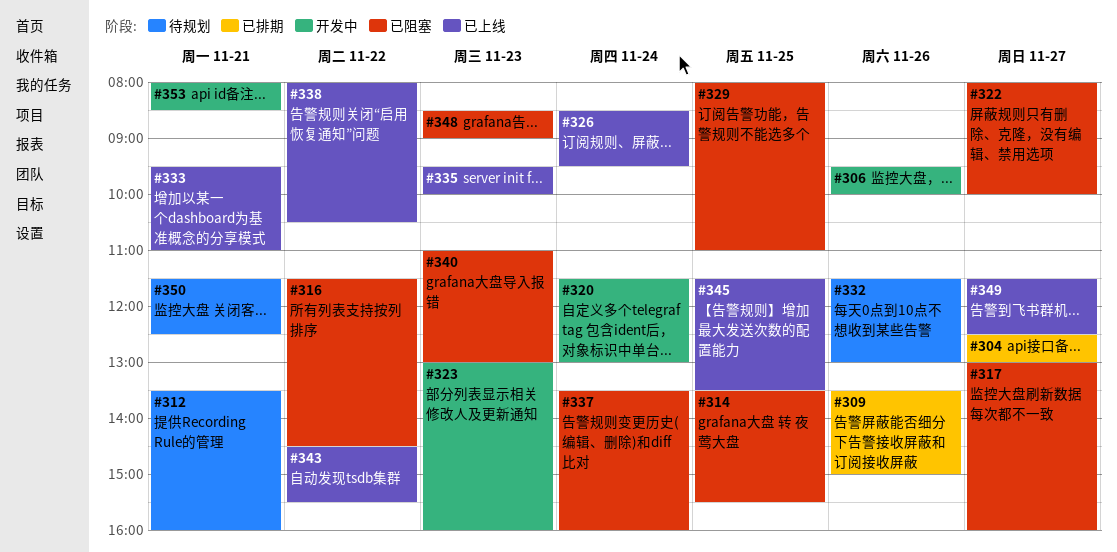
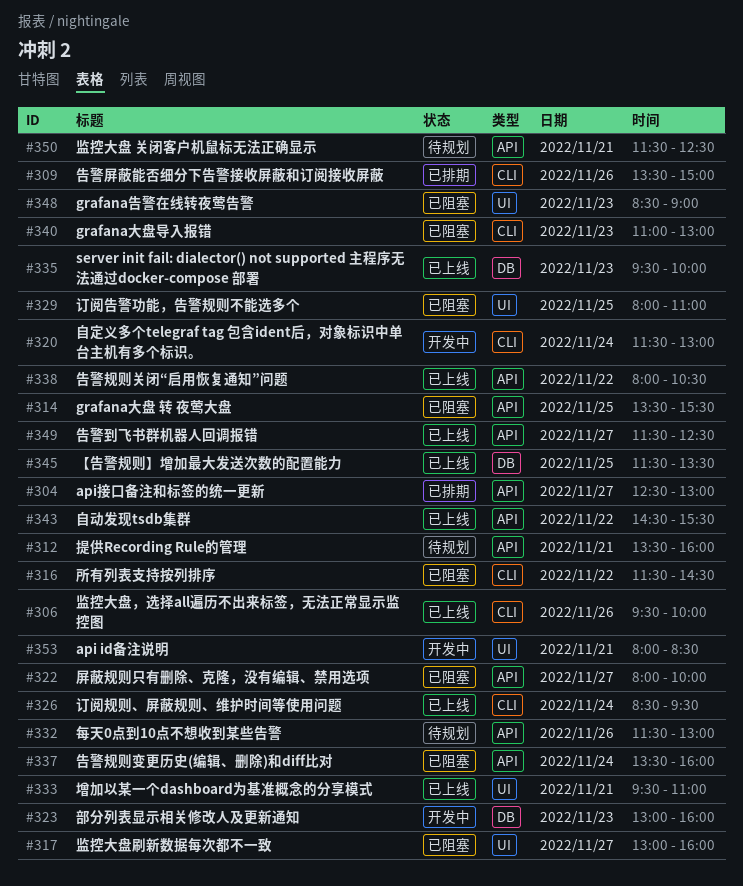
#306, status: 开发中 -> 已上线

